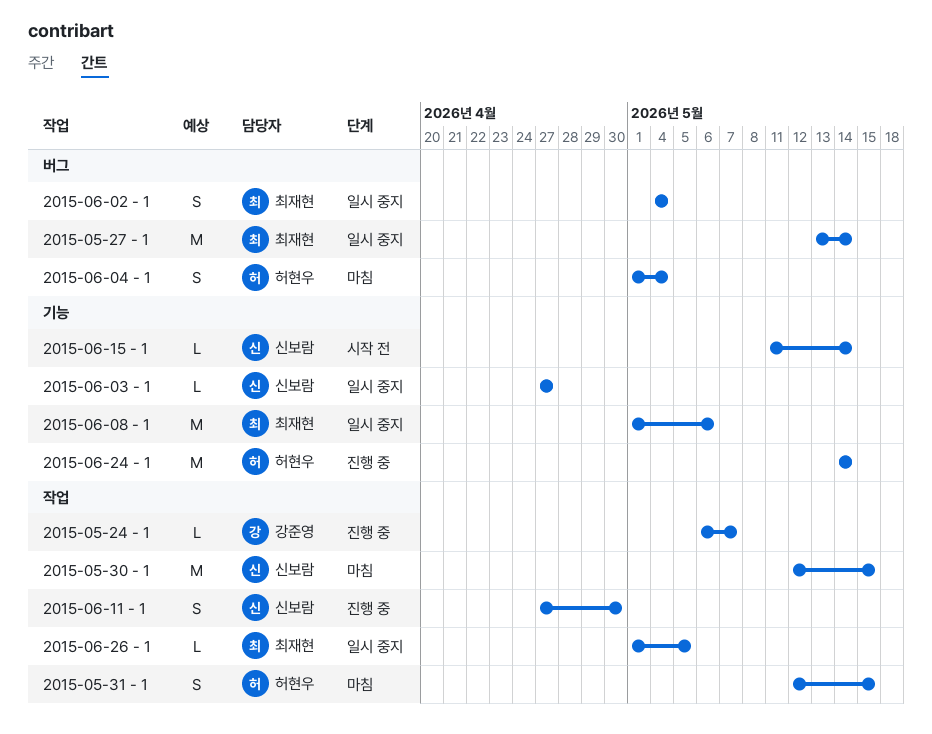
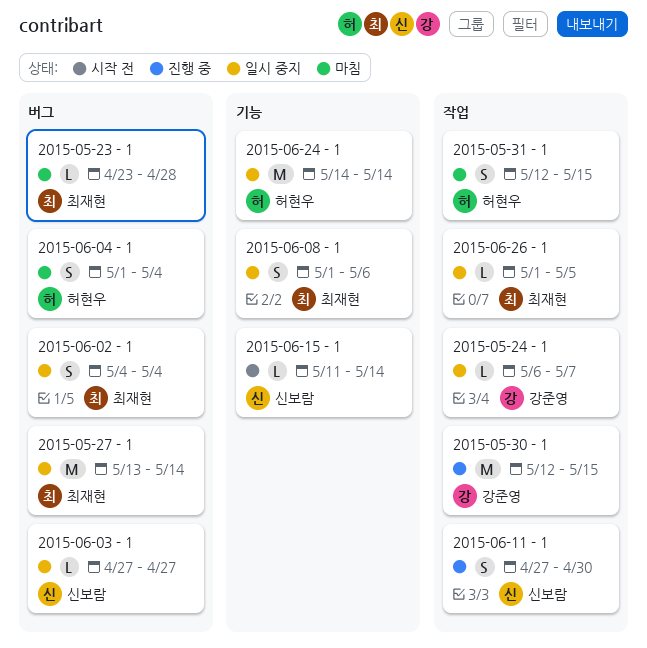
2015-05-23 - 1: none -> present
2015-05-24 - 1, status: 진행 중 -> 일시 중지
2015-05-30 - 1, status: 마침 -> 진행 중
2015-05-30 - 1, owner: 신보람 -> 강준영
2015-06-03 - 1, label: 기능 -> 버그
2015-06-08 - 1, estimate: M -> S
2015-06-24 - 1, status: 진행 중 -> 일시 중지

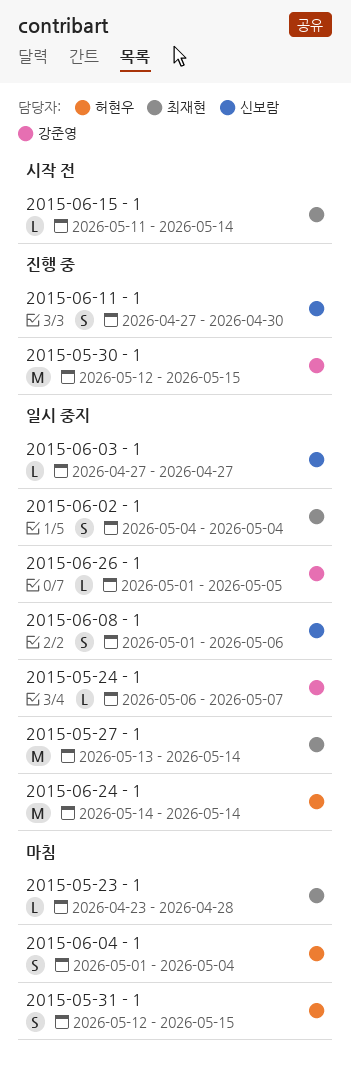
2015-06-08 - 1, owner: 최재현 -> 신보람
2015-06-15 - 1, owner: 신보람 -> 최재현
2015-06-26 - 1, owner: 최재현 -> 강준영

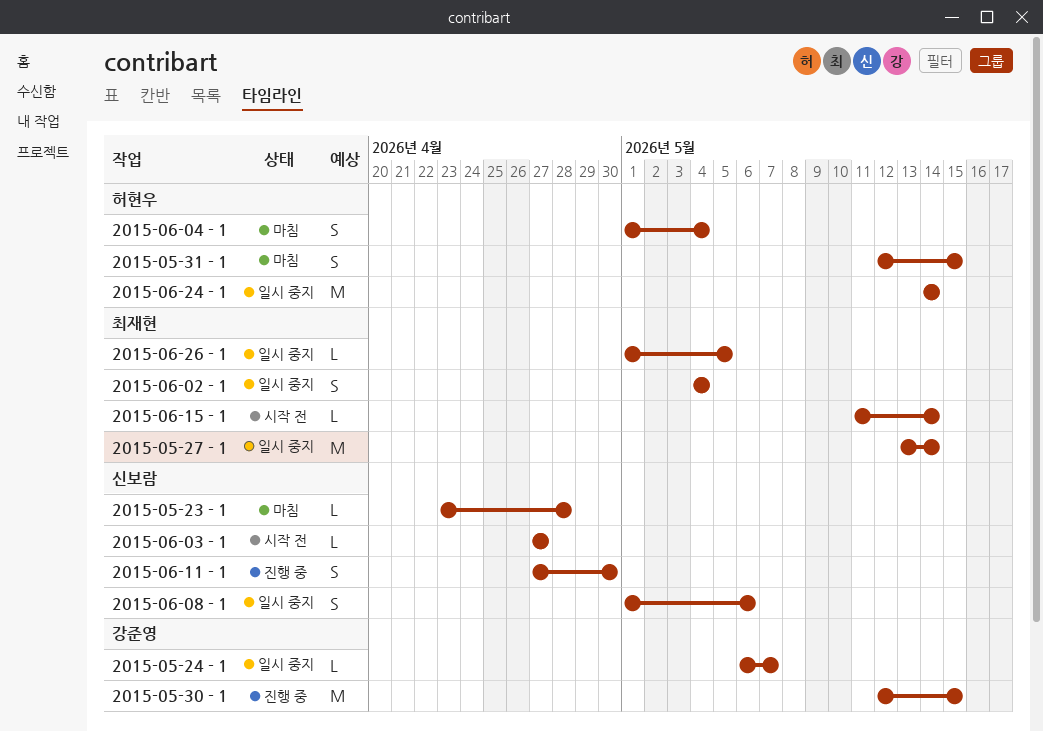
2015-05-23 - 1, owner: 최재현 -> 신보람
2015-06-03 - 1, status: 일시 중지 -> 시작 전
2015-06-26 - 1, owner: 강준영 -> 최재현

